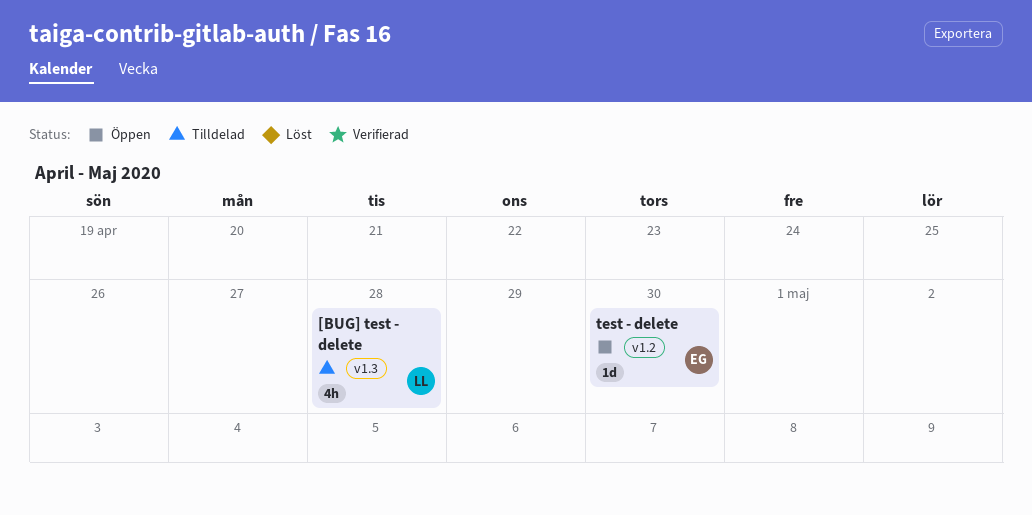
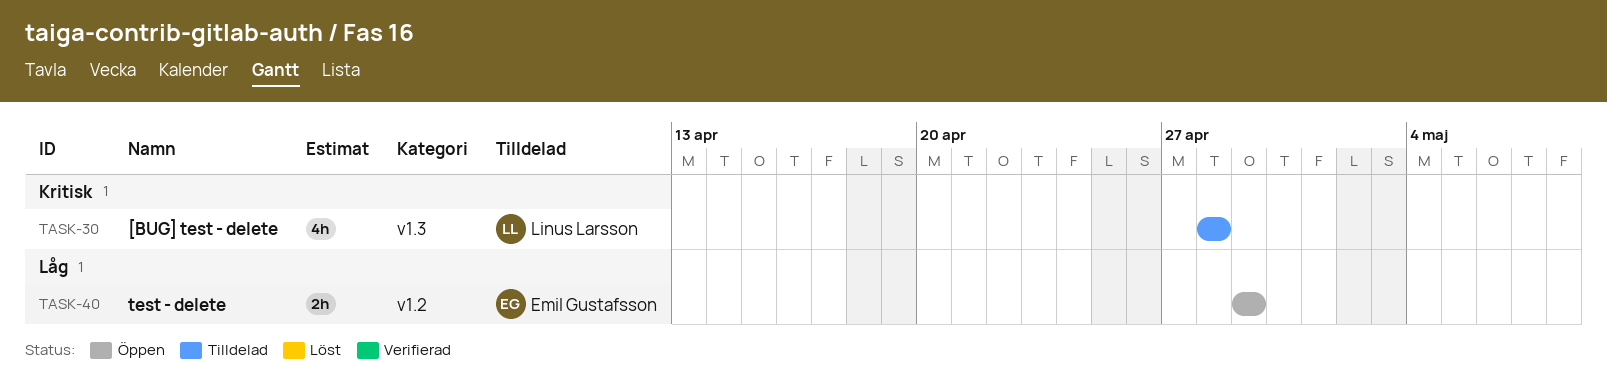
test - delete, estimate: 1d -> 2h
test - delete, due: Apr 30 -> Apr 29

